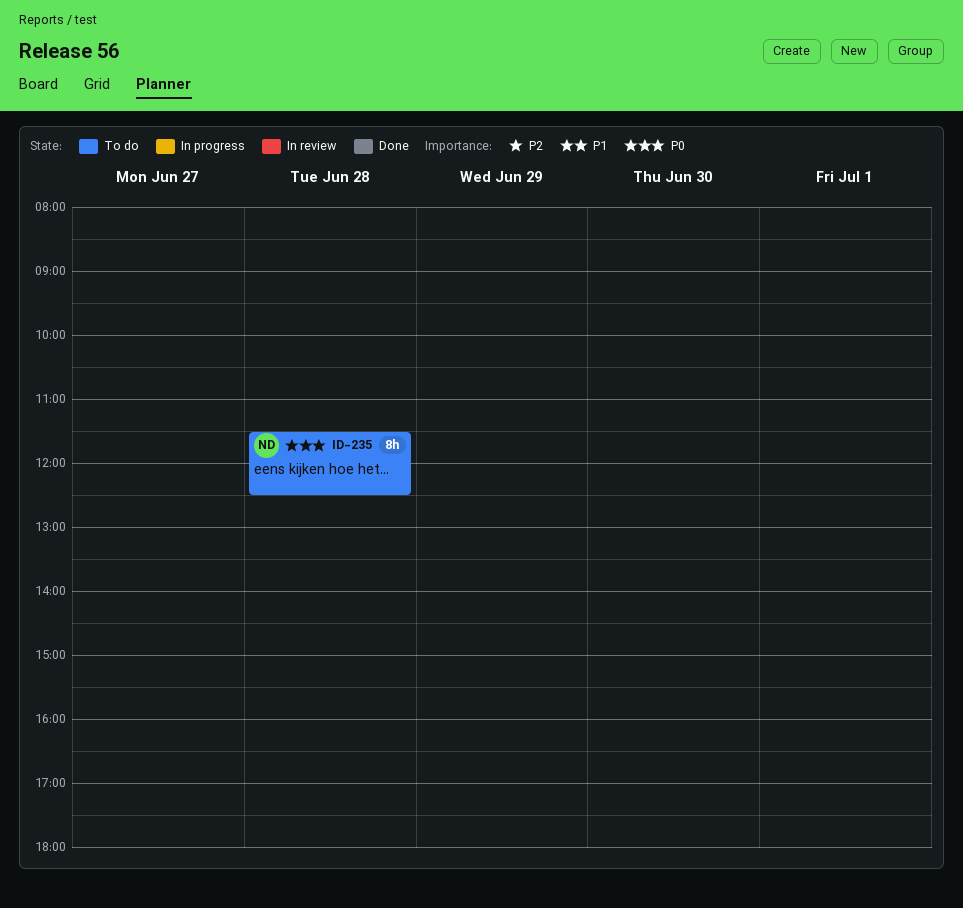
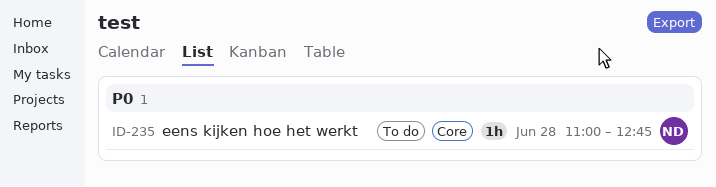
ID-235, estimate: 8h -> 1h
ID-235, begins: 11:30 -> 11:00
ID-235, ends: 12:30 -> 12:45

